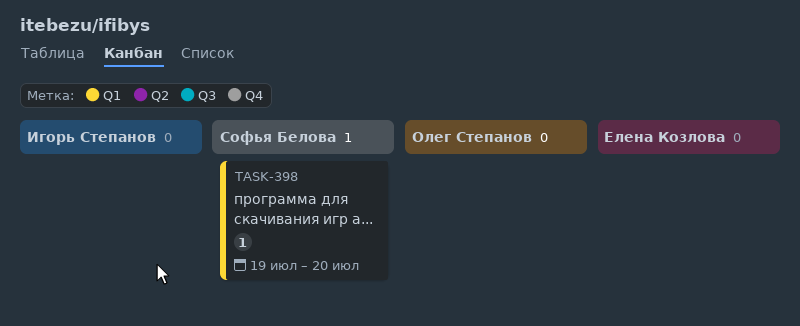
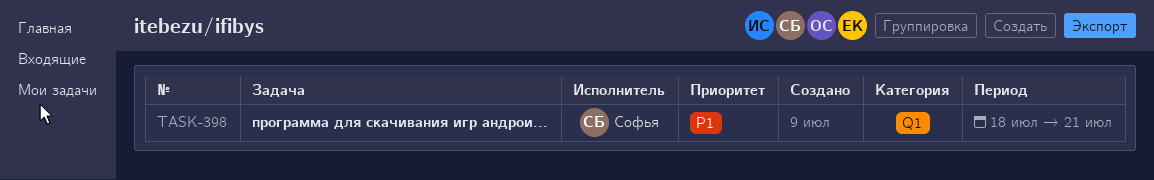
TASK-398, start: Jul 19 -> Jul 18
TASK-398, due: Jul 20 -> Jul 21

